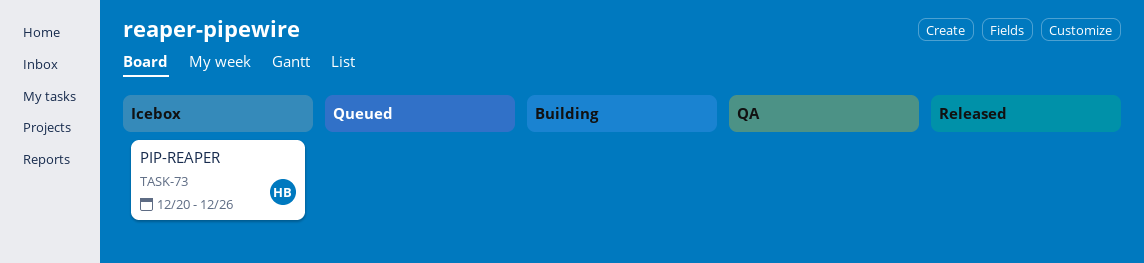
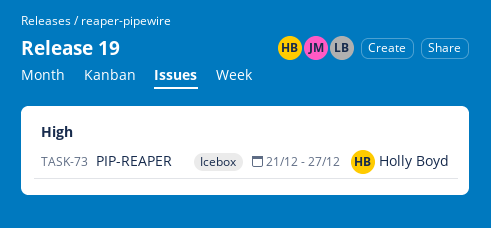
TASK-73, start: Dec 20 -> Dec 21
TASK-73, due: Dec 26 -> Dec 27

